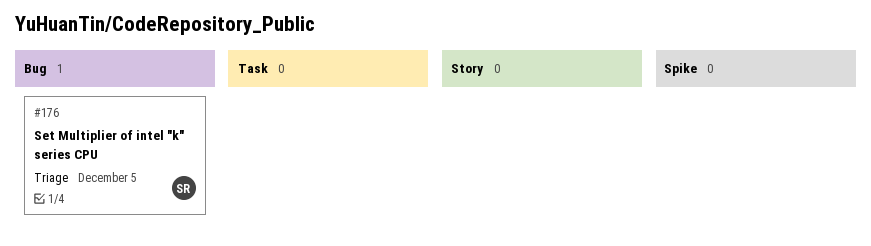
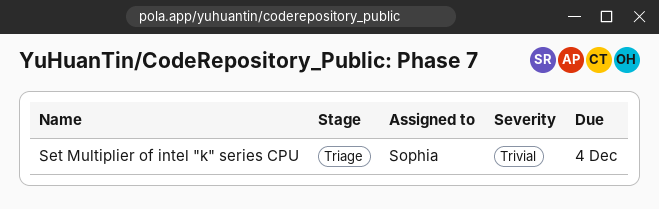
Set Multiplier of intel "k" series CPU, due: Dec 5 -> Dec 4

